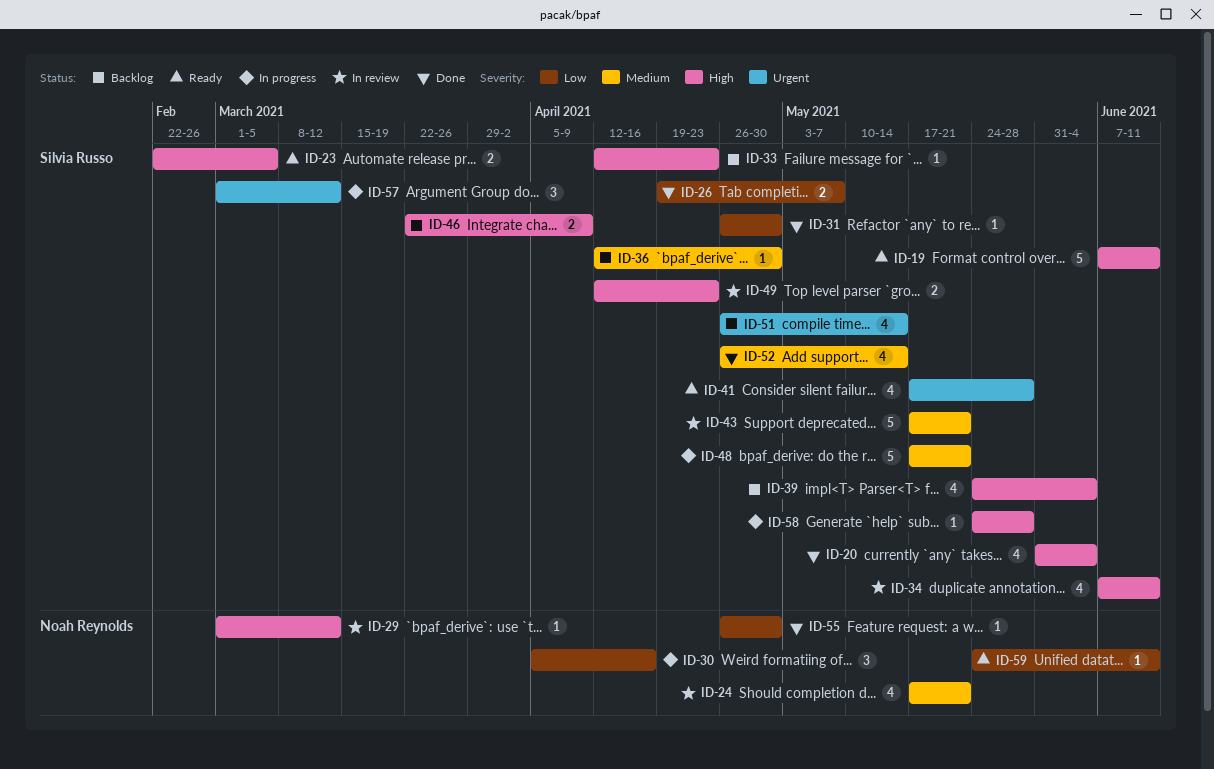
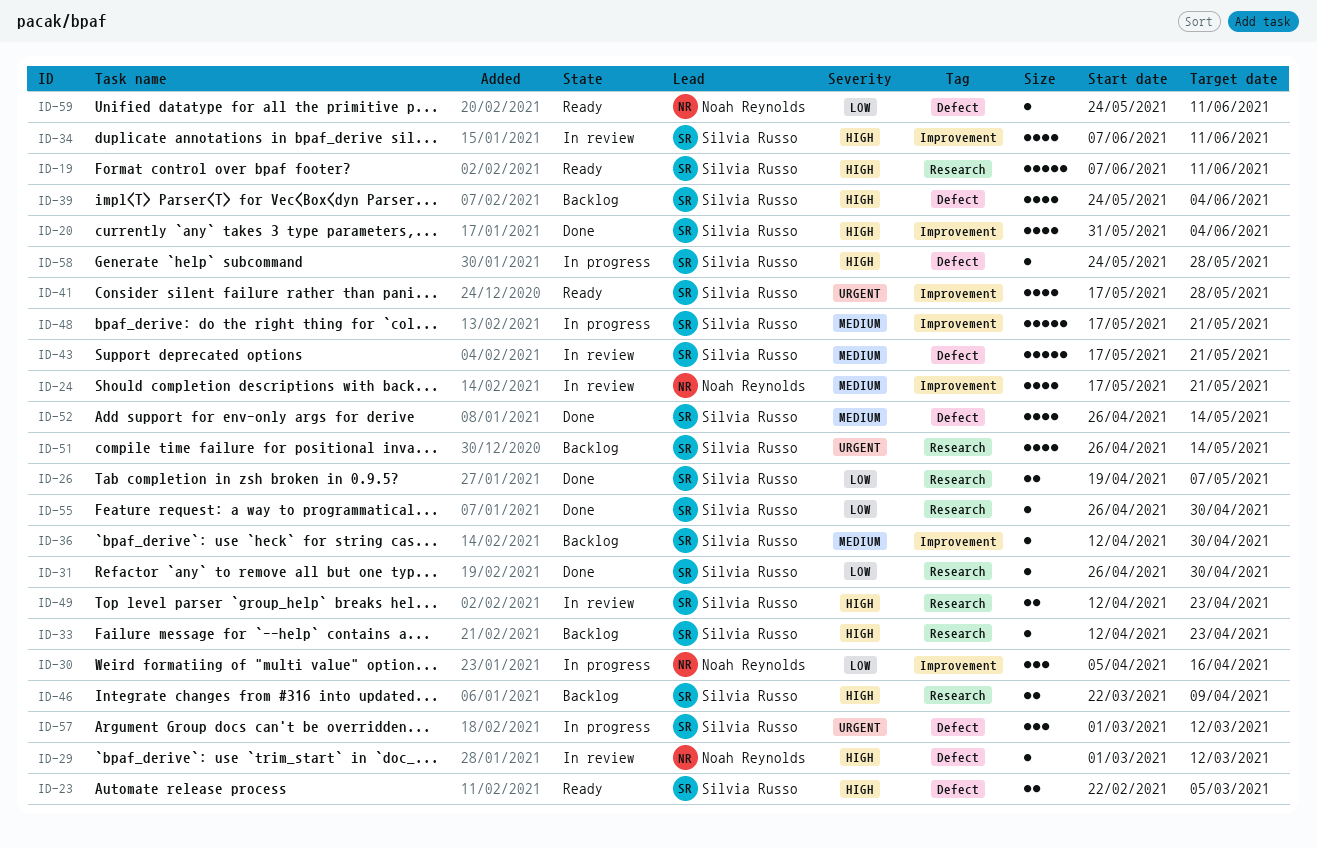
ID-55, owner: Noah Reynolds -> Silvia Russo

